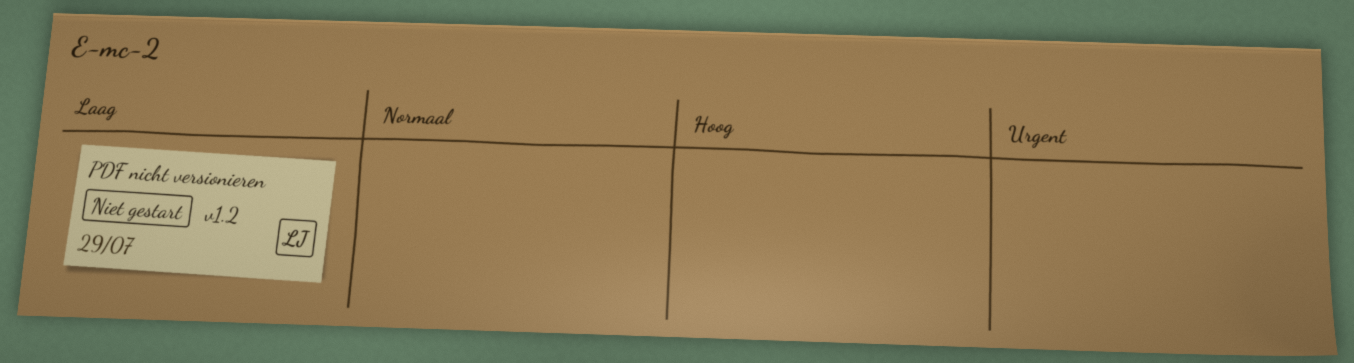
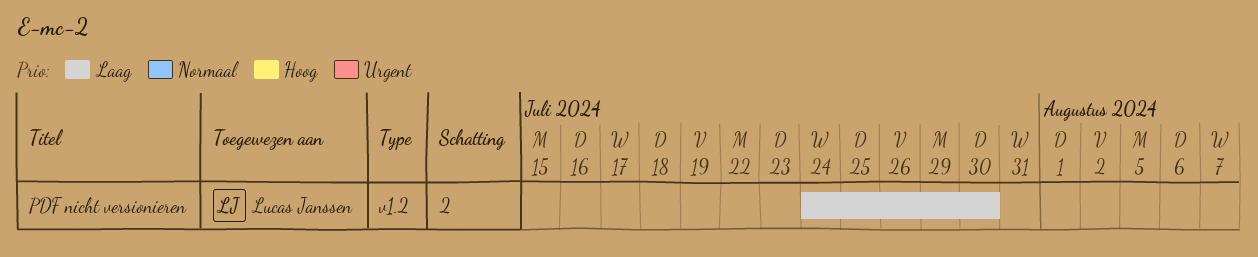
PDF nicht versionieren, due: Jul 29 -> Jul 30

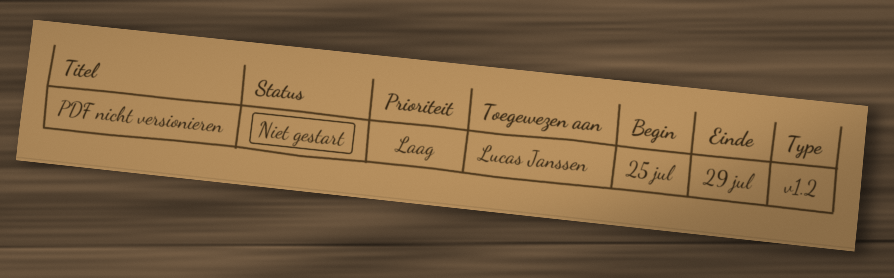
PDF nicht versionieren, start: Jul 24 -> Jul 25
PDF nicht versionieren, due: Jul 30 -> Jul 29

